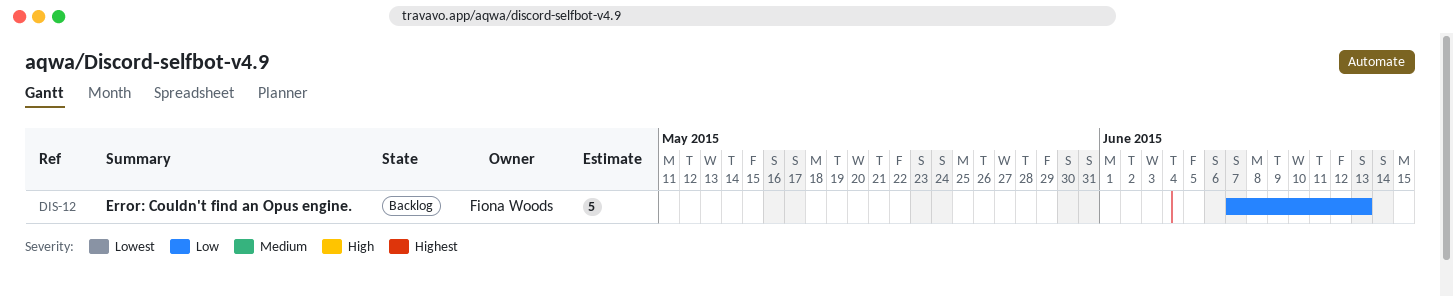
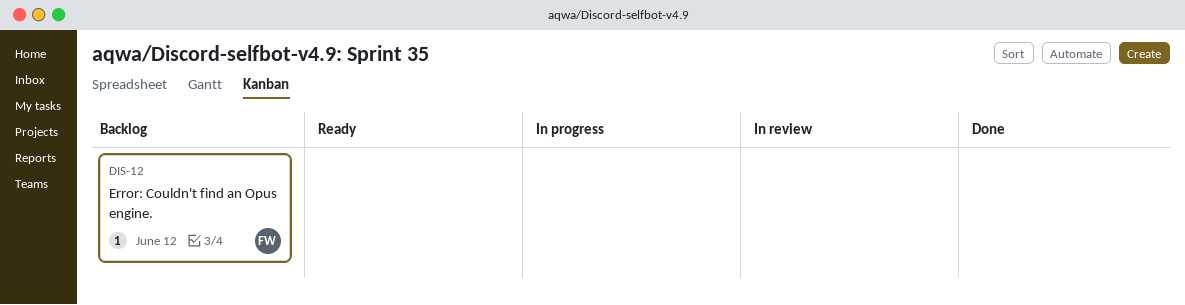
DIS-12, estimate: 5 -> 1
DIS-12, due: Jun 13 -> Jun 12

